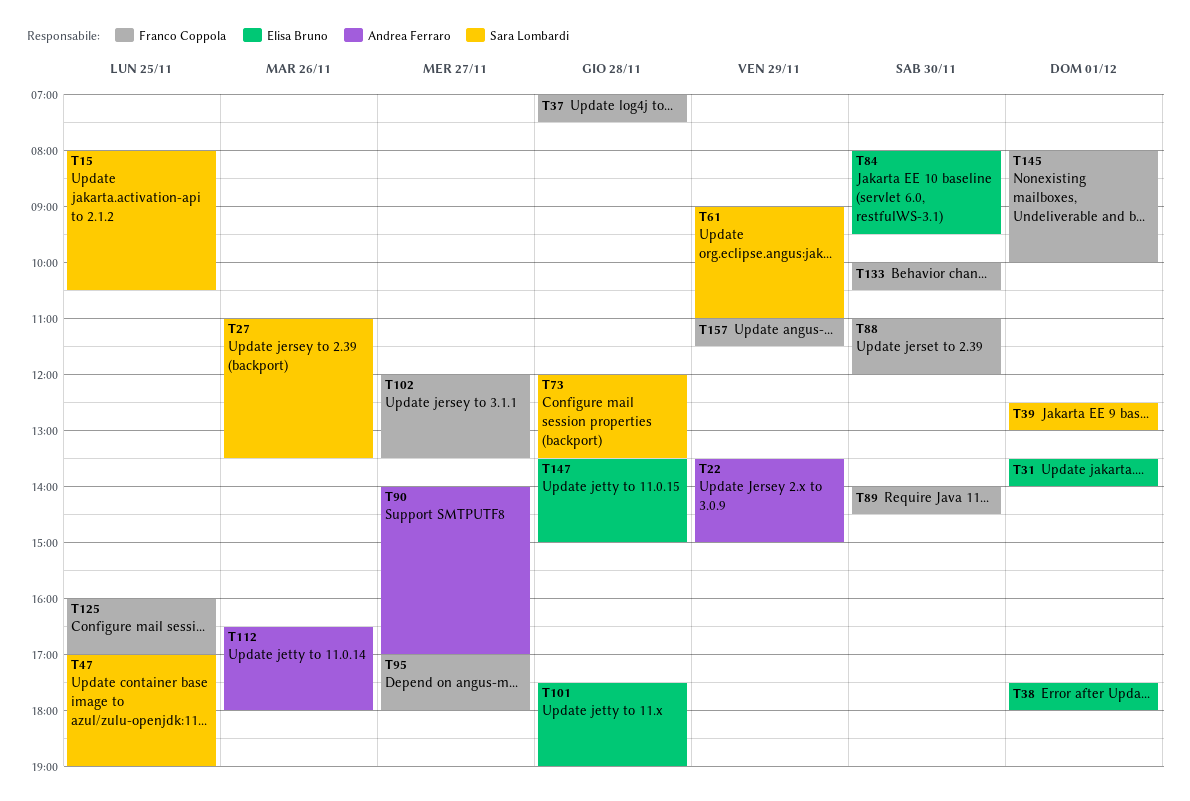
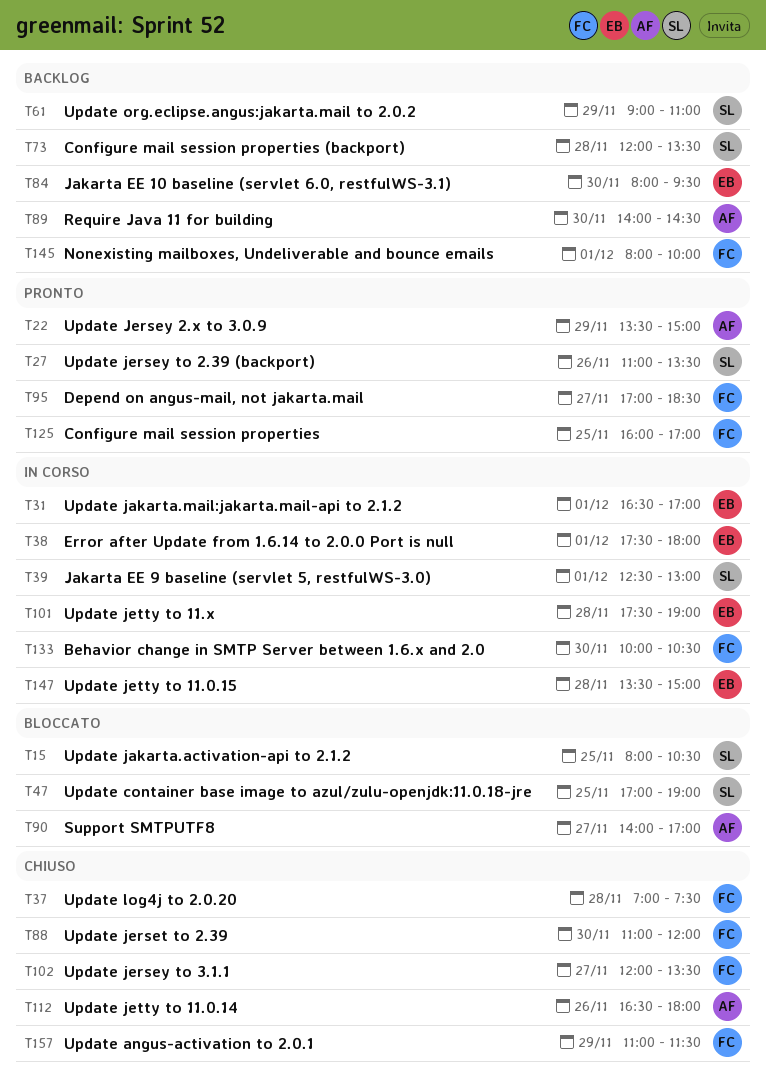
T31, begins: 13:30 -> 16:30
T31, ends: 14:00 -> 17:00
T89, owner: Franco Coppola -> Andrea Ferraro
T95, ends: 18:00 -> 18:30

